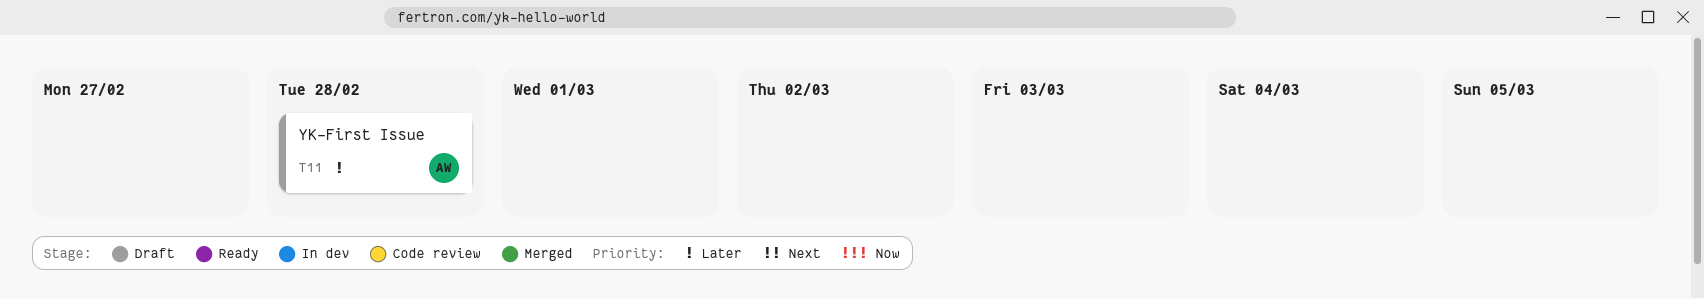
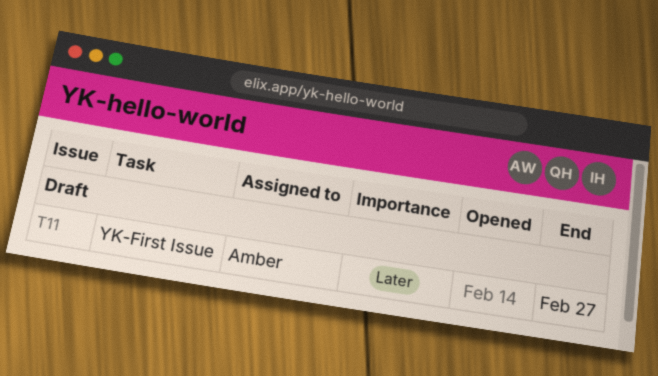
T11, due: Feb 28 -> Feb 27

